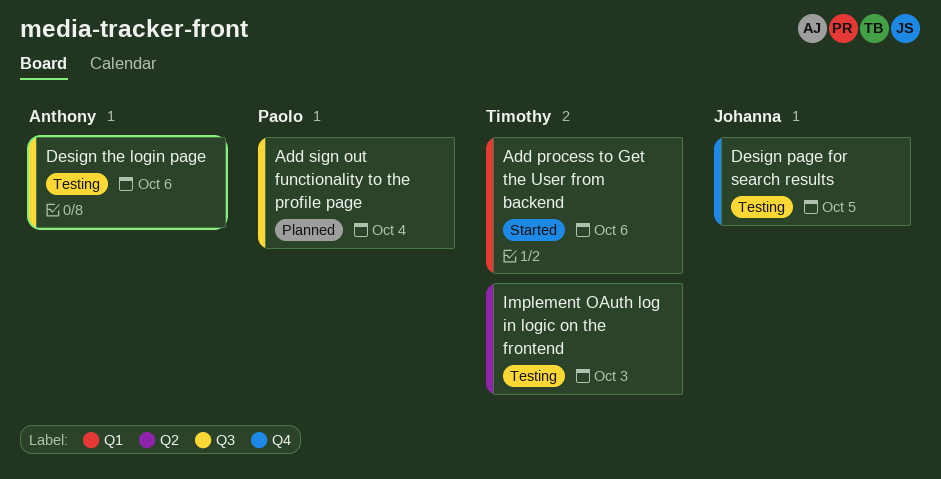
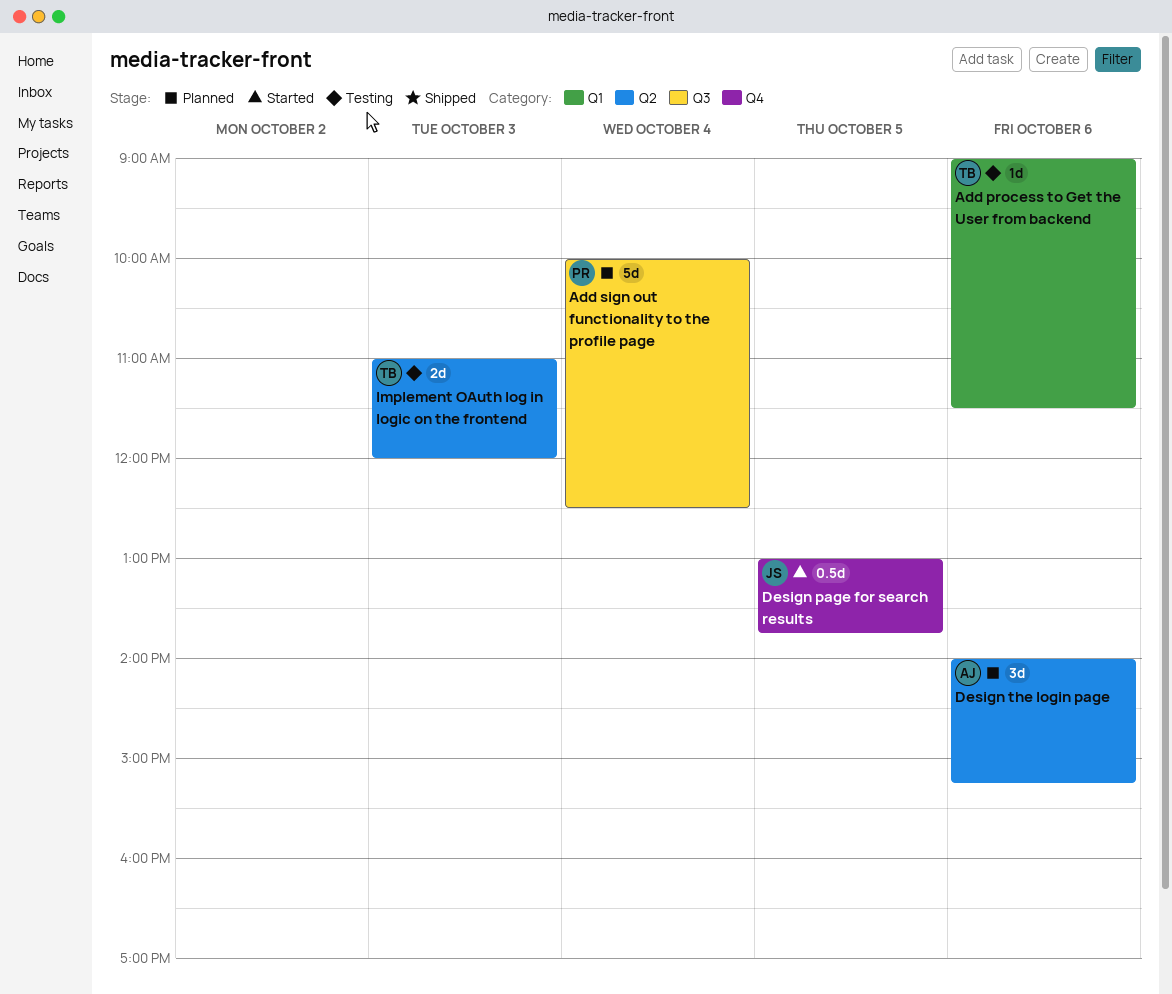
Add process to Get the User from backend, status: Started -> Testing
Design page for search results, status: Testing -> Started
Design the login page, status: Testing -> Planned
Design the login page, label: Q3 -> Q2

